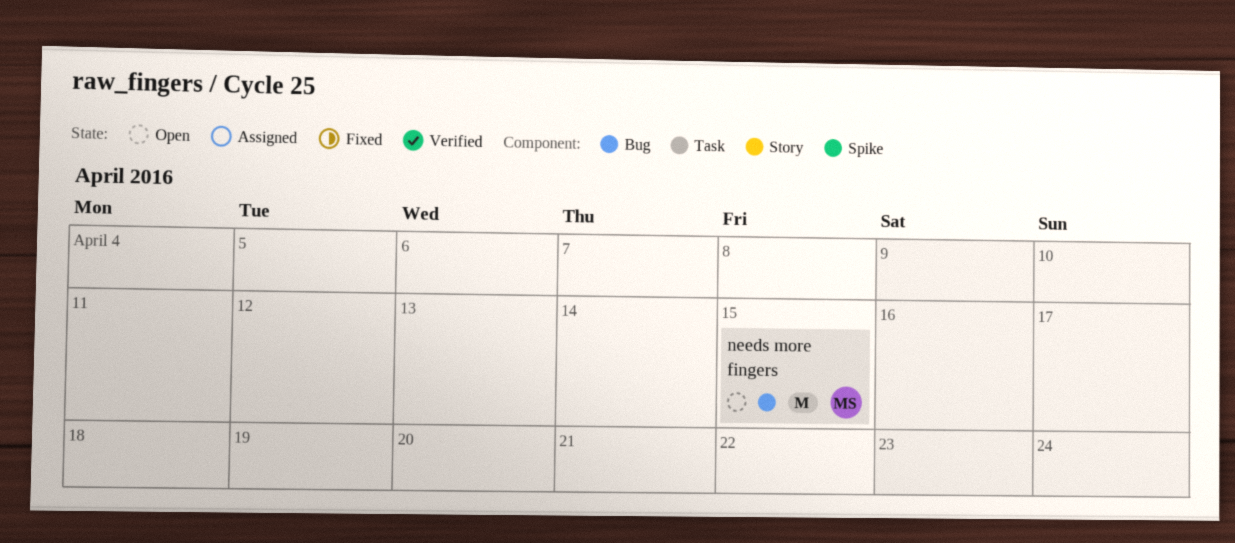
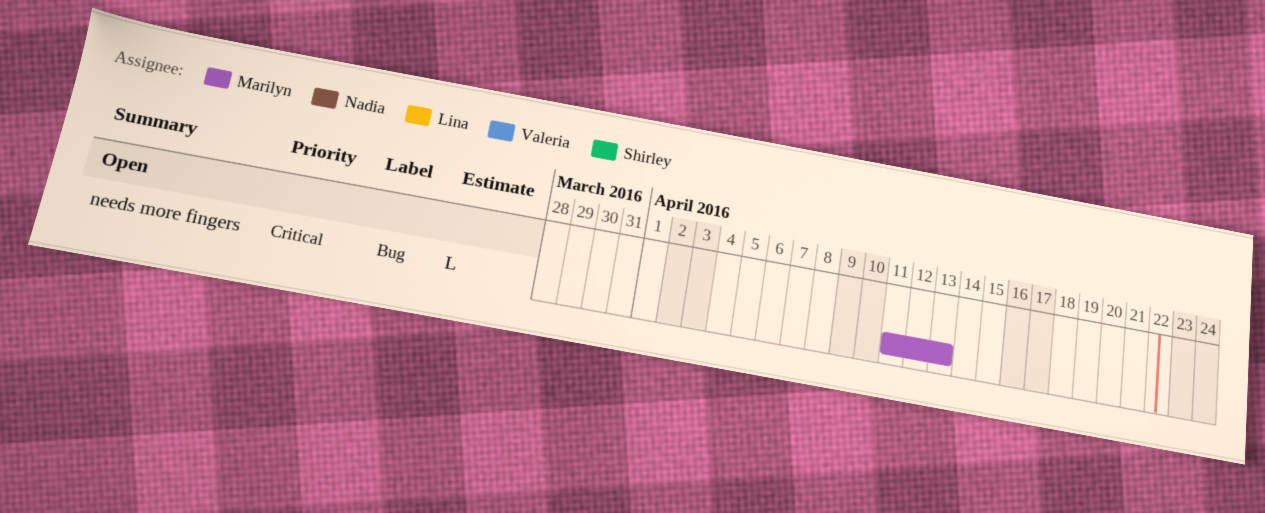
needs more fingers, estimate: M -> L
needs more fingers, due: Apr 15 -> Apr 13

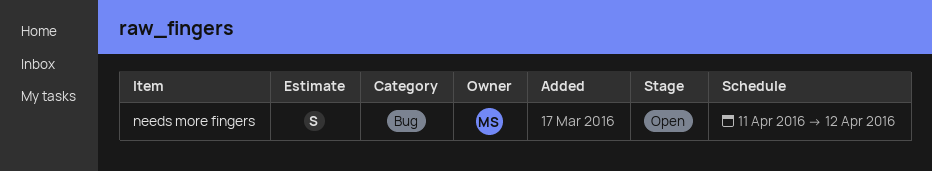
needs more fingers, estimate: L -> S
needs more fingers, due: Apr 13 -> Apr 12

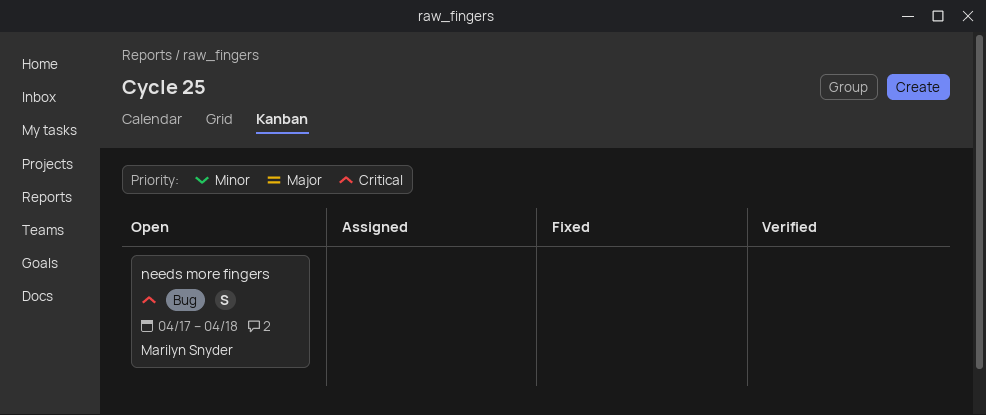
needs more fingers, start: Apr 11 -> Apr 17
needs more fingers, due: Apr 12 -> Apr 18

